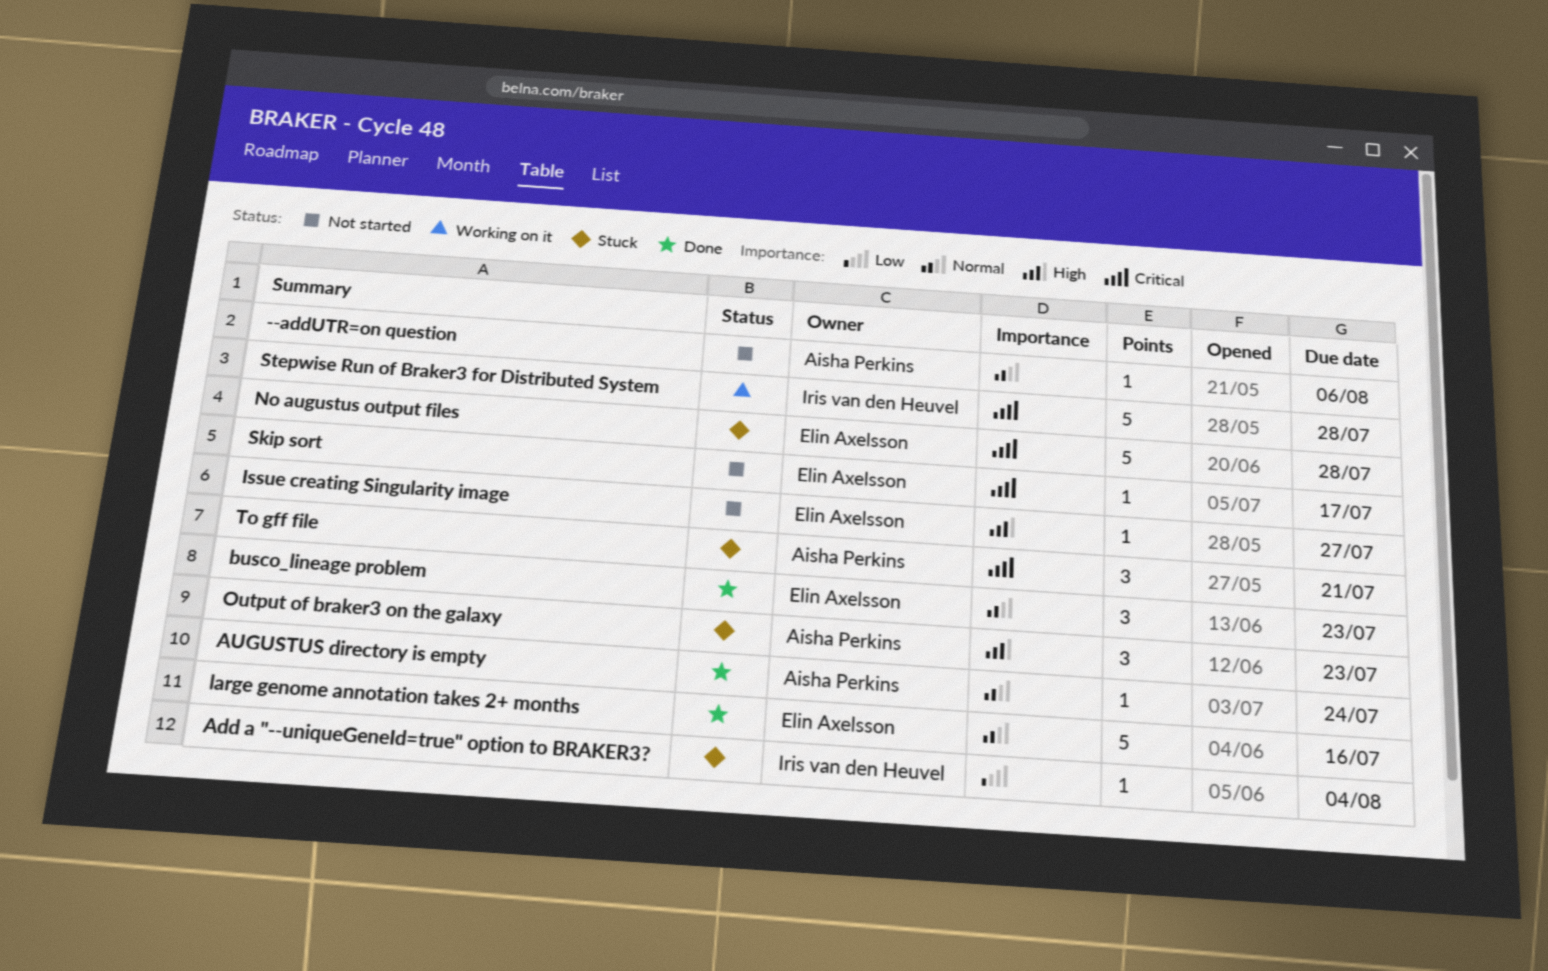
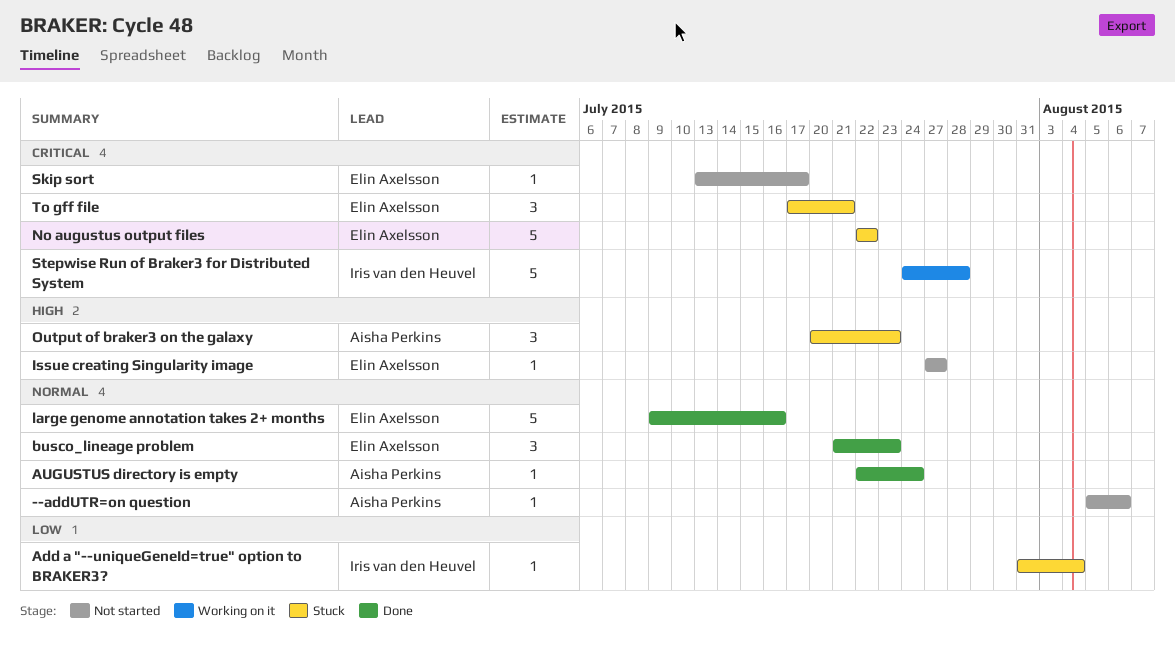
No augustus output files, due: Jul 28 -> Jul 22
To gff file, owner: Aisha Perkins -> Elin Axelsson

